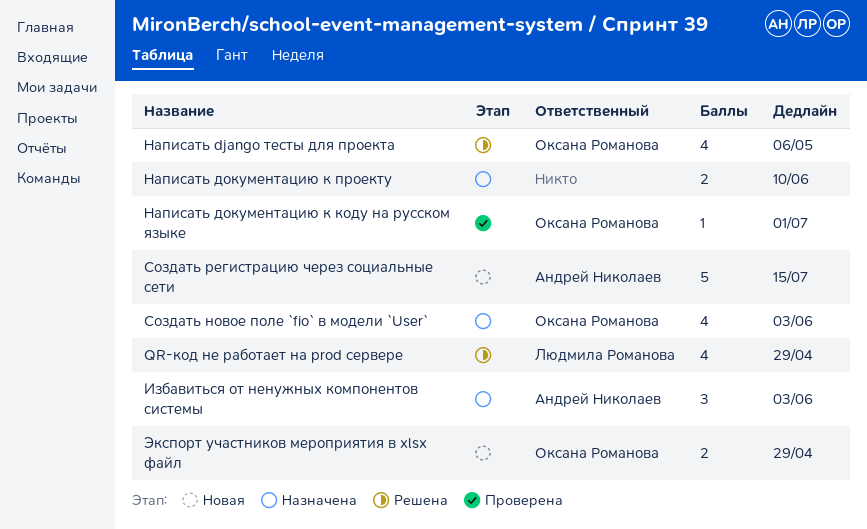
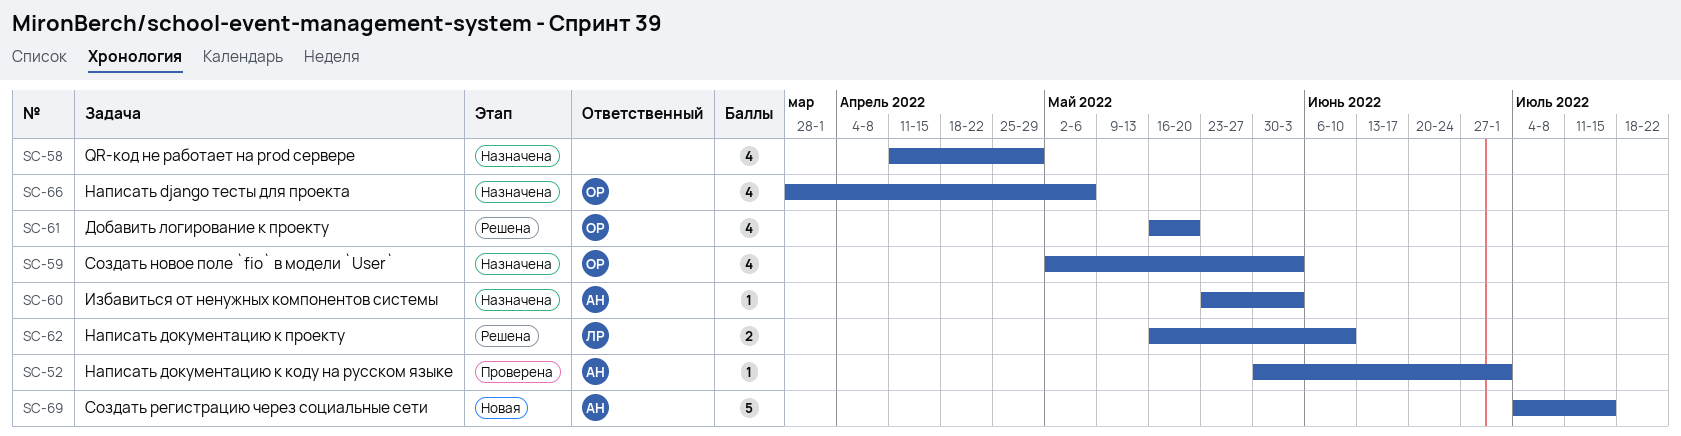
QR-код не работает на prod сервере, status: Решена -> Назначена
QR-код не работает на prod сервере, owner: Людмила Романова -> none
Добавить логирование к проекту: none -> present
Избавиться от ненужных компонентов системы, estimate: 3 -> 1
Написать django тесты для проекта, status: Решена -> Назначена
Написать документацию к коду на русском языке, owner: Оксана Романова -> Андрей Николаев
Написать документацию к проекту, status: Назначена -> Решена
Написать документацию к проекту, owner: none -> Людмила Романова
Экспорт участников мероприятия в xlsx файл: present -> none

